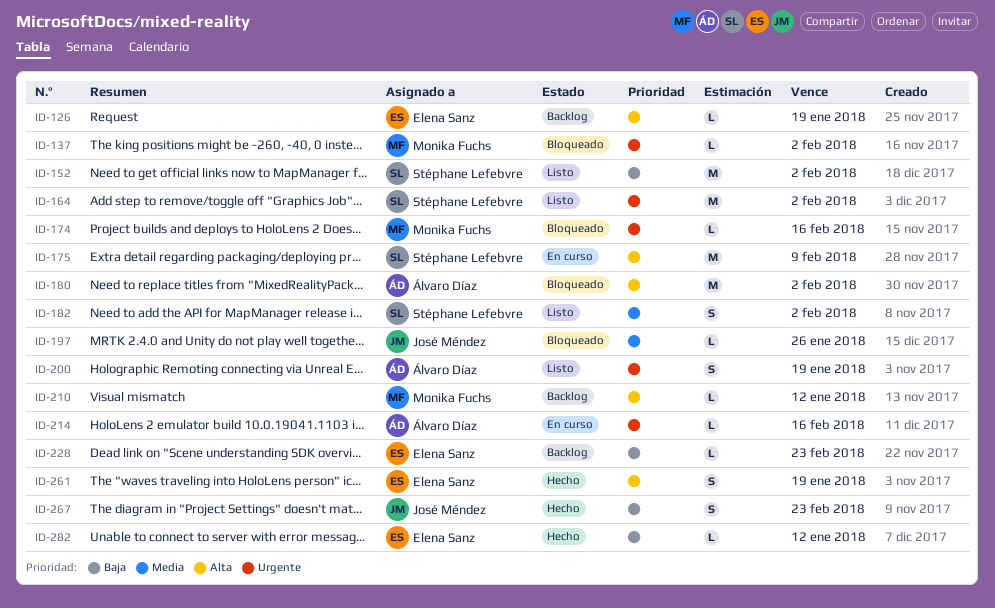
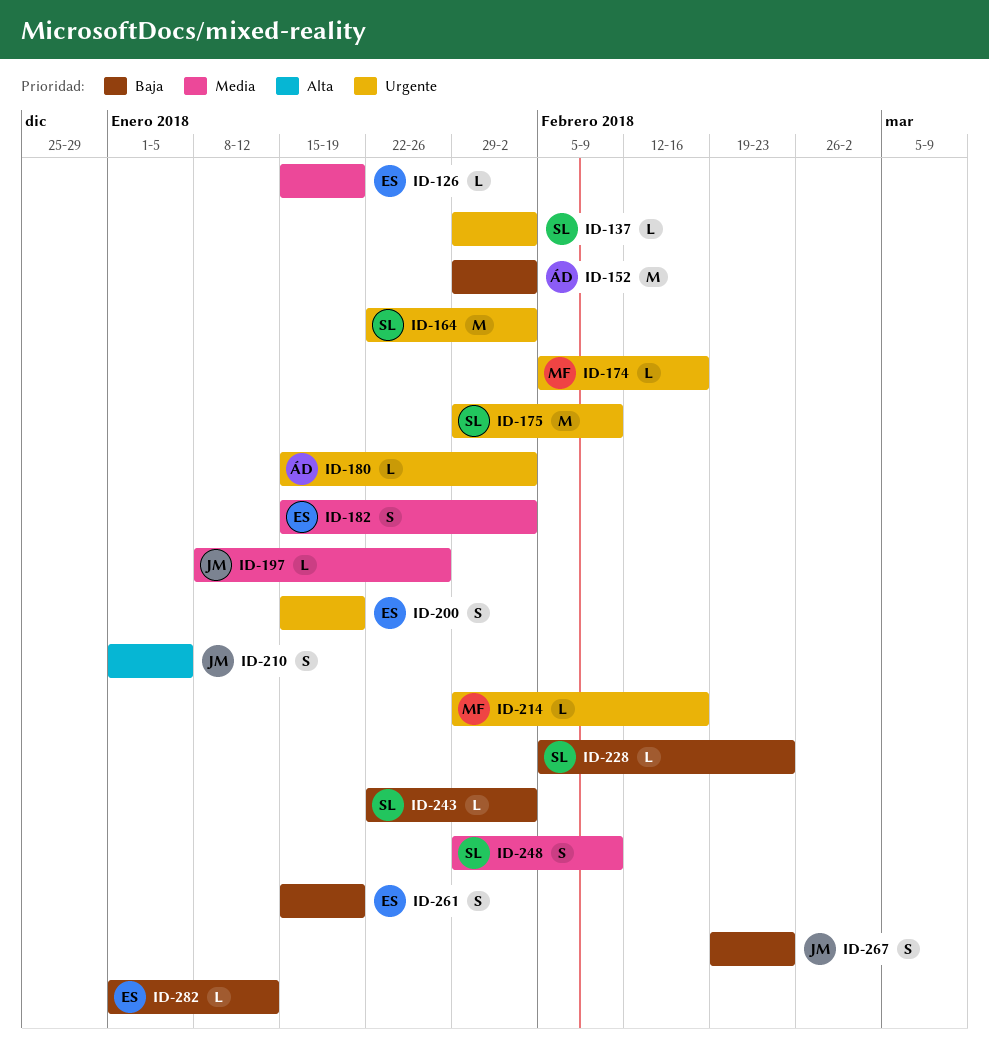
ID-126, priority: Alta -> Media
ID-137, owner: Monika Fuchs -> Stéphane Lefebvre
ID-152, owner: Stéphane Lefebvre -> Álvaro Díaz
ID-175, priority: Alta -> Urgente
ID-180, priority: Alta -> Urgente
ID-180, estimate: M -> L
ID-182, owner: Stéphane Lefebvre -> Elena Sanz
ID-200, owner: Álvaro Díaz -> Elena Sanz
ID-210, owner: Monika Fuchs -> José Méndez
ID-210, estimate: L -> S
ID-210, due: Jan 12 -> Jan 5
ID-214, owner: Álvaro Díaz -> Monika Fuchs
ID-228, owner: Elena Sanz -> Stéphane Lefebvre
ID-243: none -> present
ID-248: none -> present
ID-261, priority: Alta -> Baja

